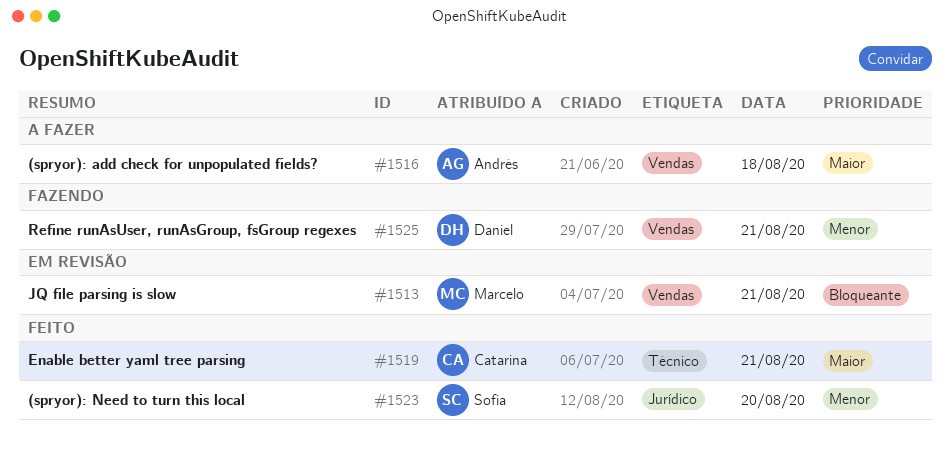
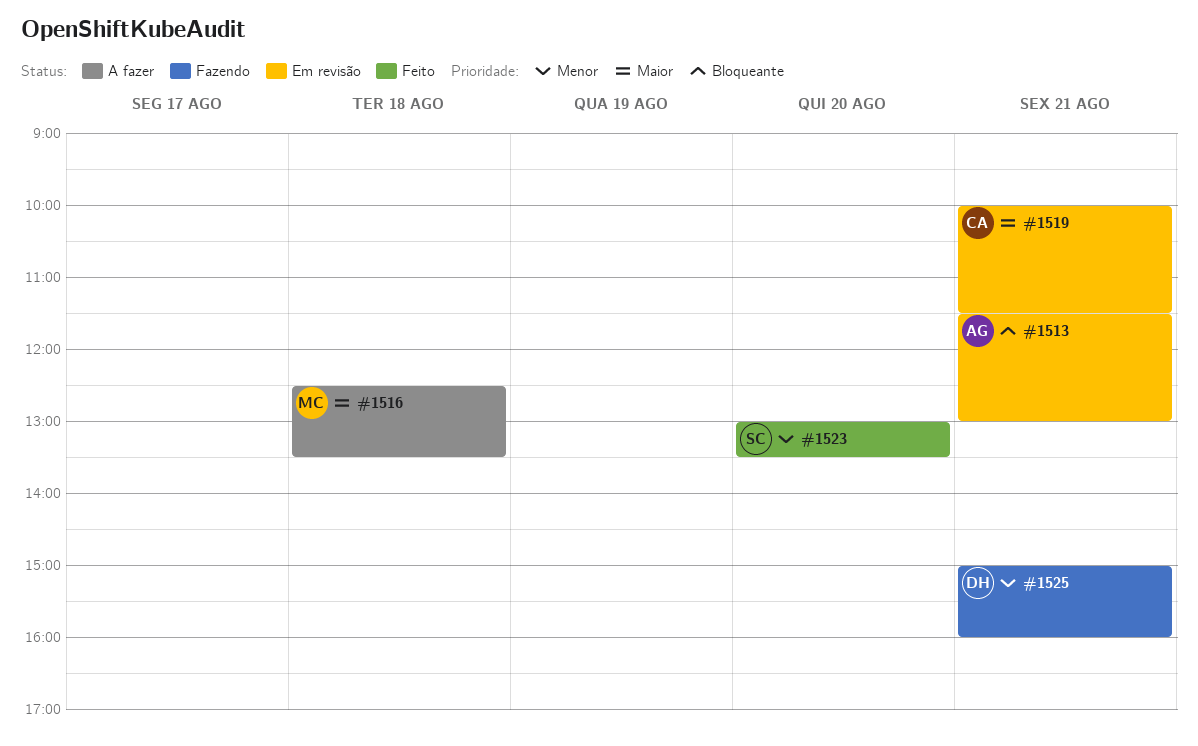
#1513, owner: Marcelo -> Andrés
#1516, owner: Andrés -> Marcelo
#1519, status: Feito -> Em revisão

